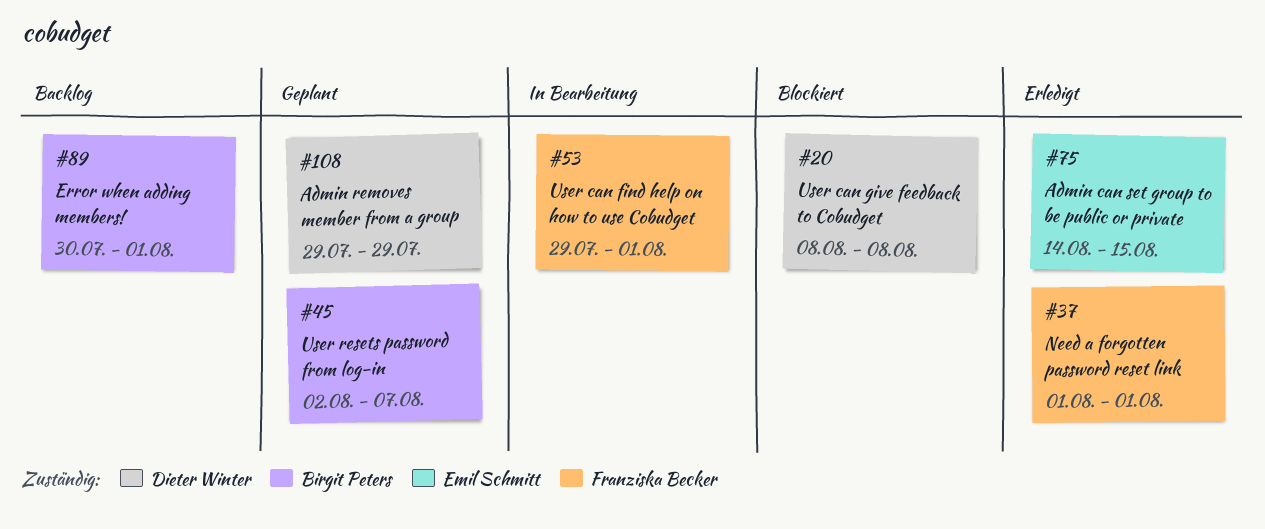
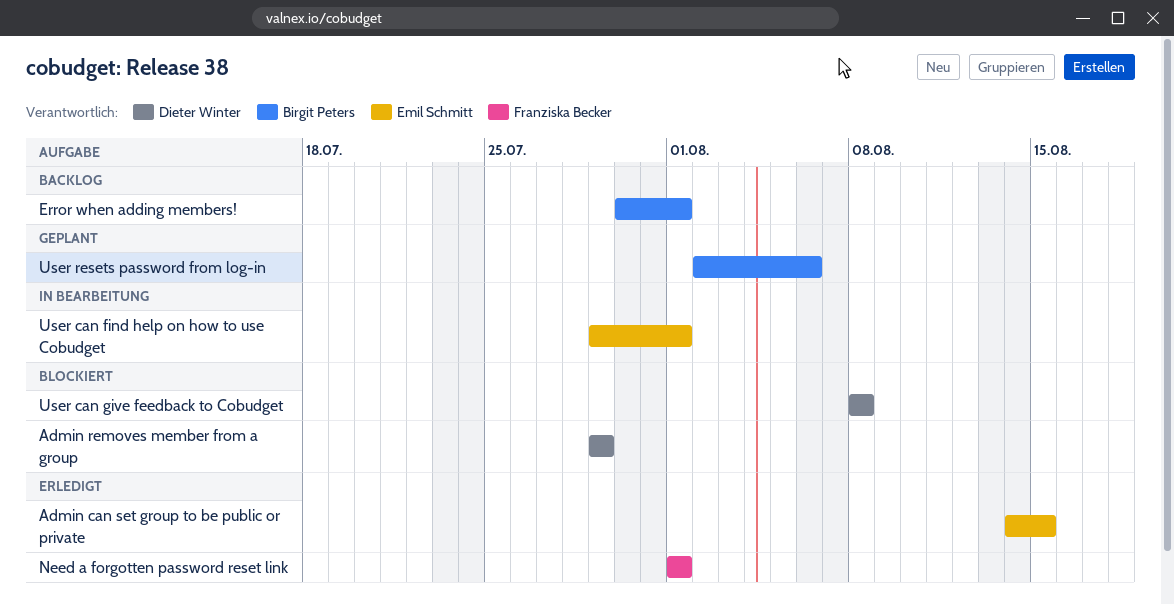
Admin removes member from a group, status: Geplant -> Blockiert
User can find help on how to use Cobudget, owner: Franziska Becker -> Emil Schmitt
User resets password from log-in, due: Aug 7 -> Aug 6

